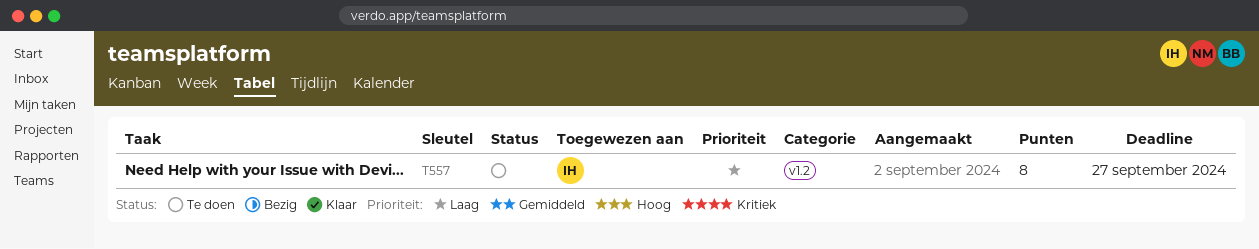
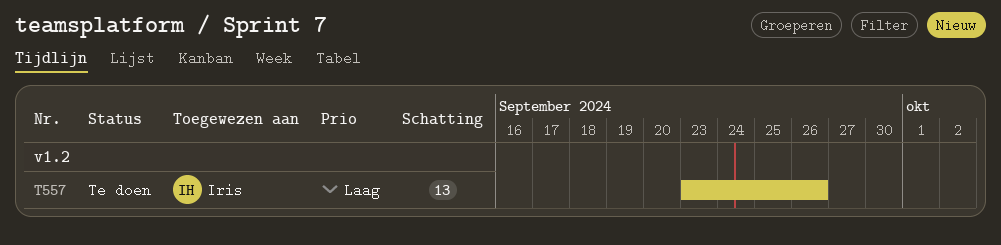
T557, estimate: 8 -> 13
T557, due: Sep 27 -> Sep 26

